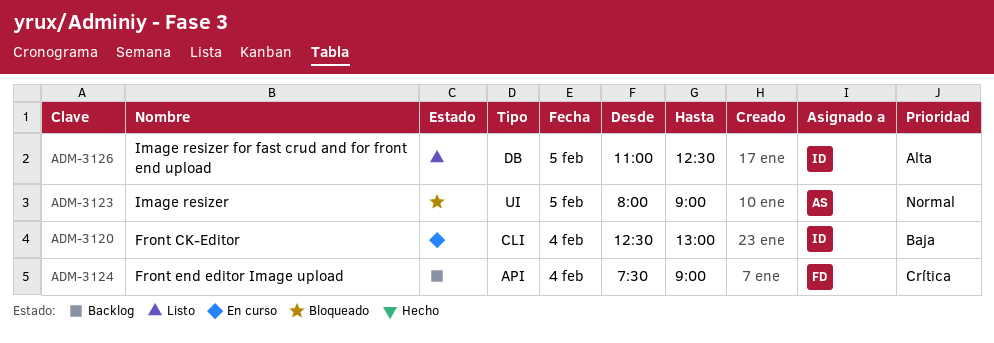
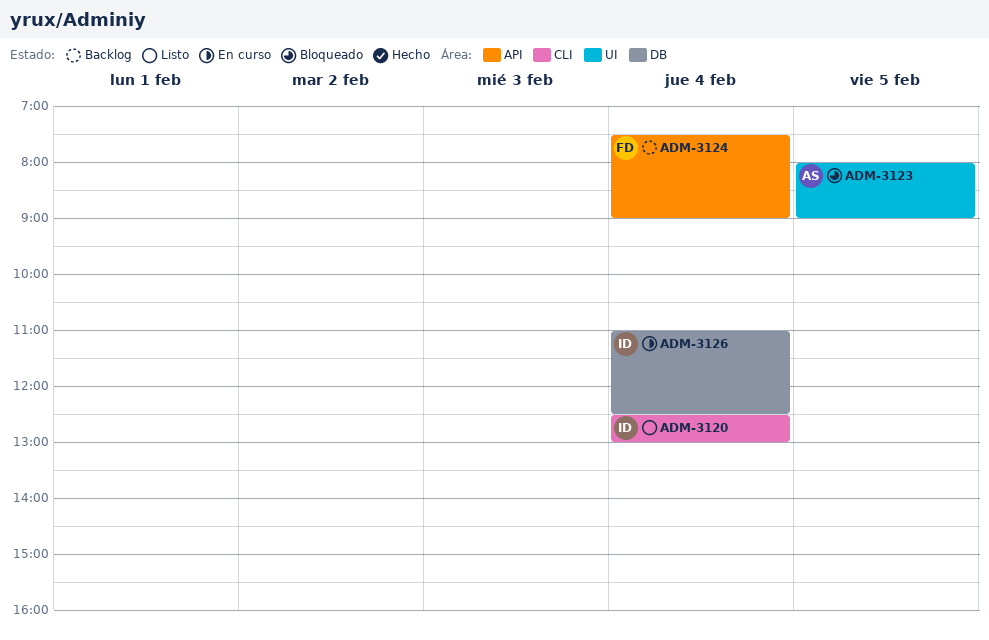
ADM-3120, status: En curso -> Listo
ADM-3126, status: Listo -> En curso
ADM-3126, day: Feb 5 -> Feb 4

